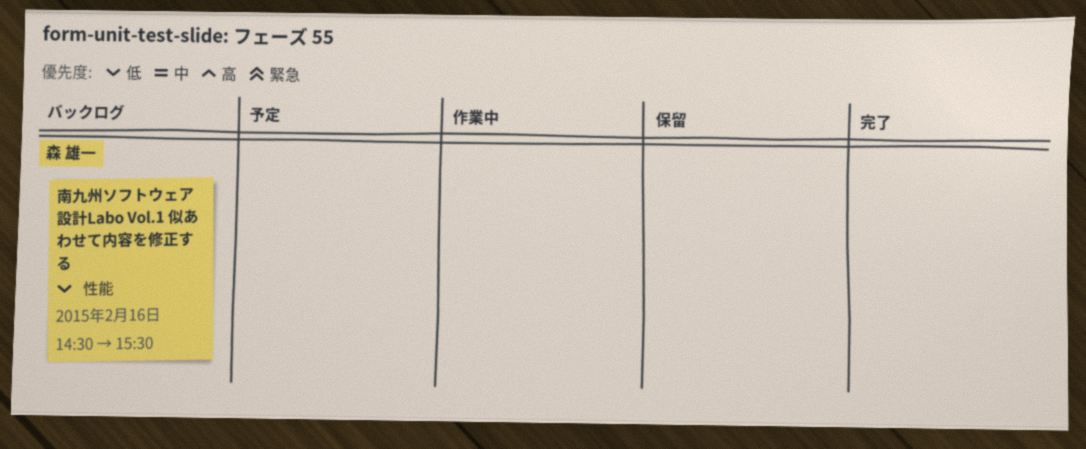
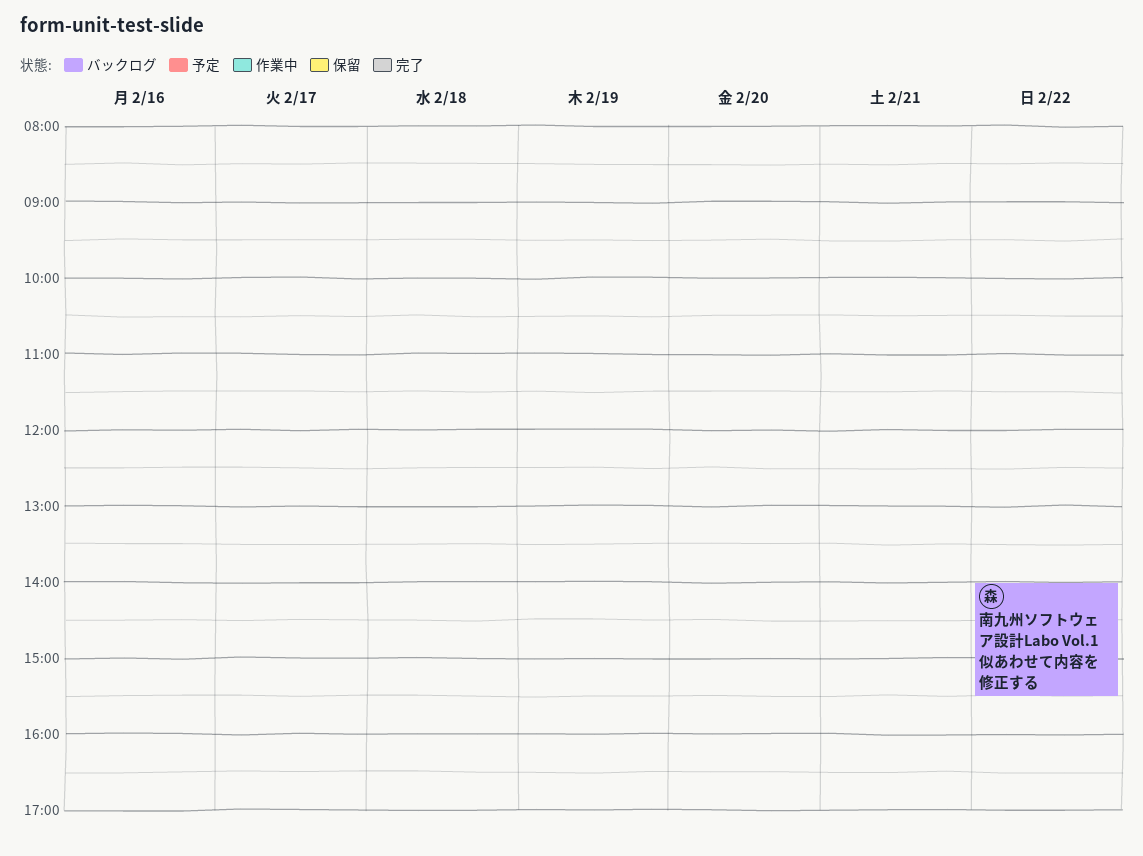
南九州ソフトウェア設計Labo Vol.1 似あわせて内容を修正する, day: Feb 16 -> Feb 22
南九州ソフトウェア設計Labo Vol.1 似あわせて内容を修正する, begins: 14:30 -> 14:00

